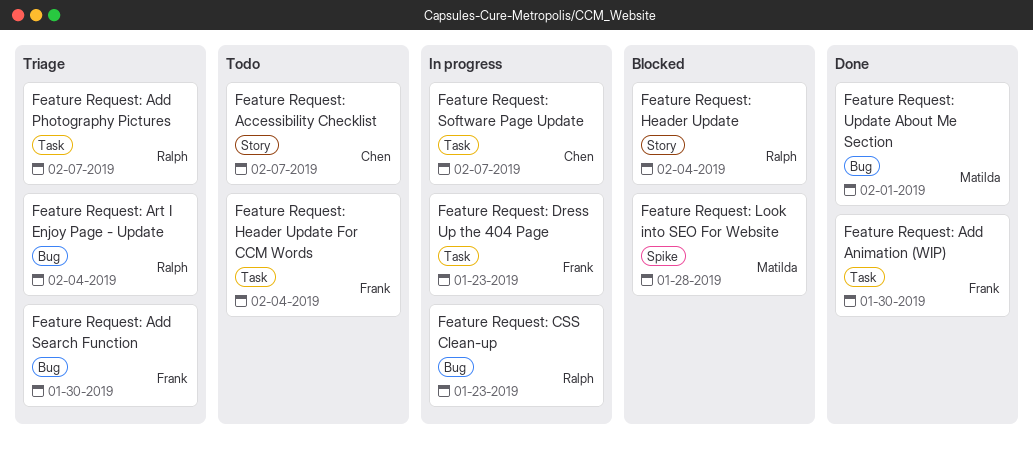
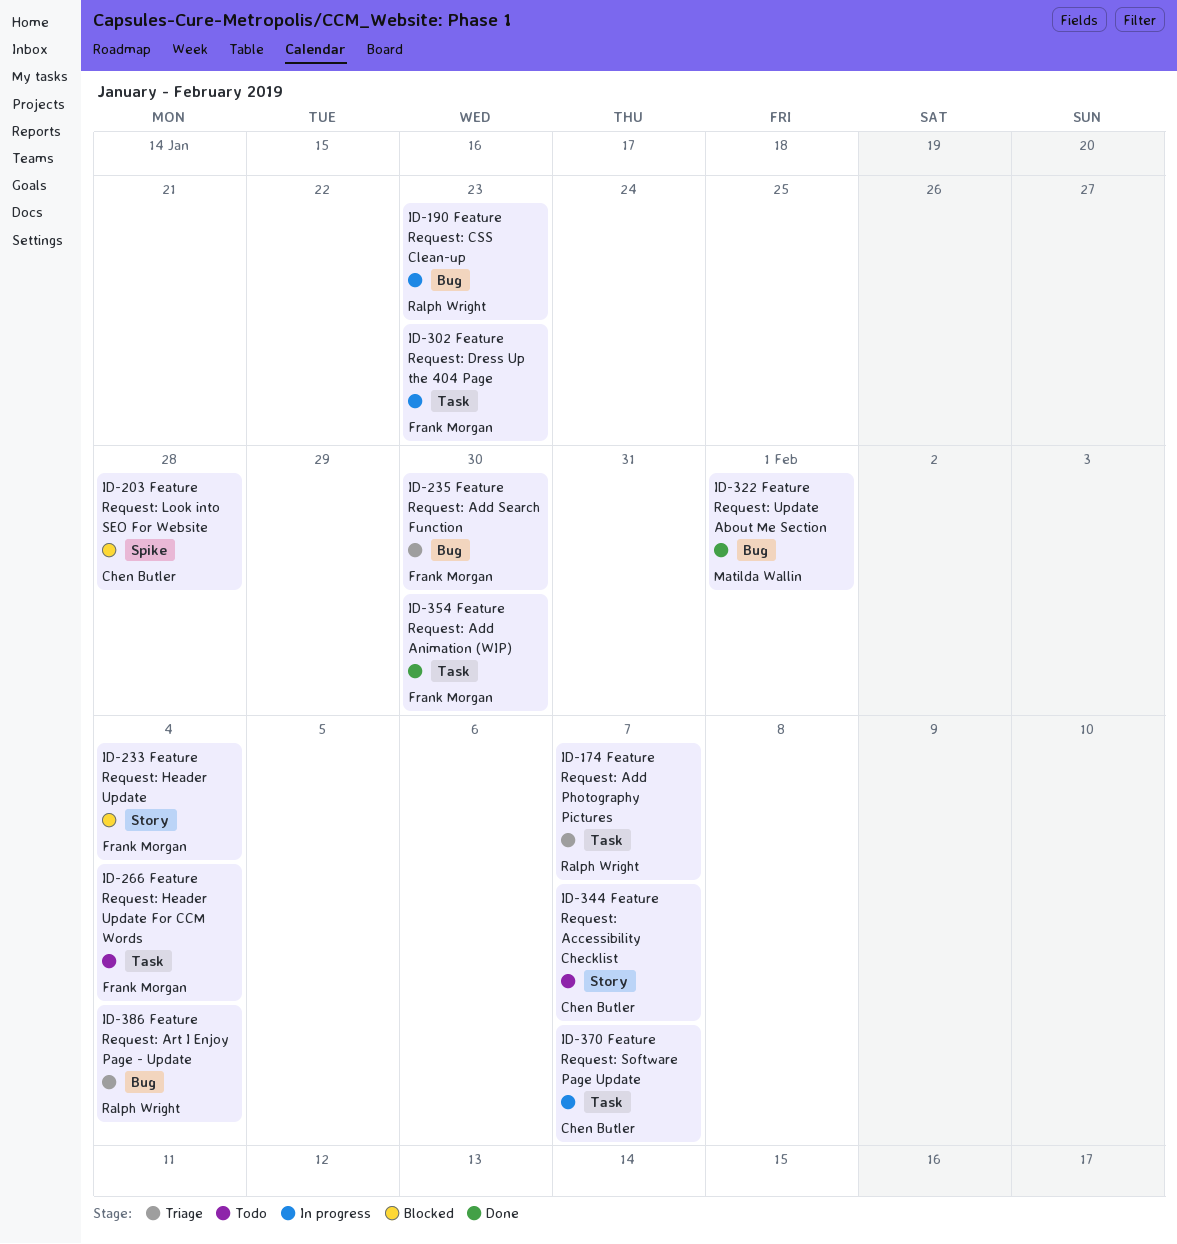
Feature Request: Header Update, owner: Ralph Wright -> Frank Morgan
Feature Request: Look into SEO For Website, owner: Matilda Wallin -> Chen Butler

